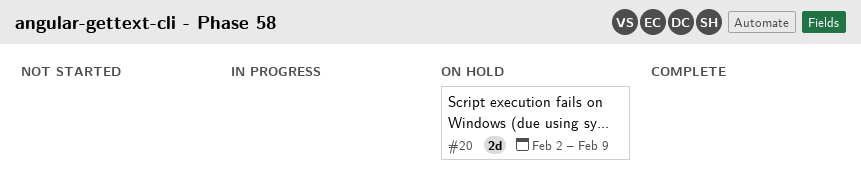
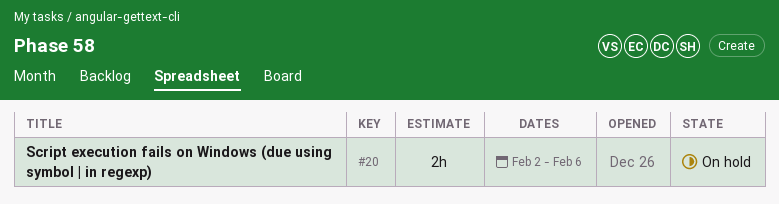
#20, estimate: 2d -> 2h
#20, due: Feb 9 -> Feb 6

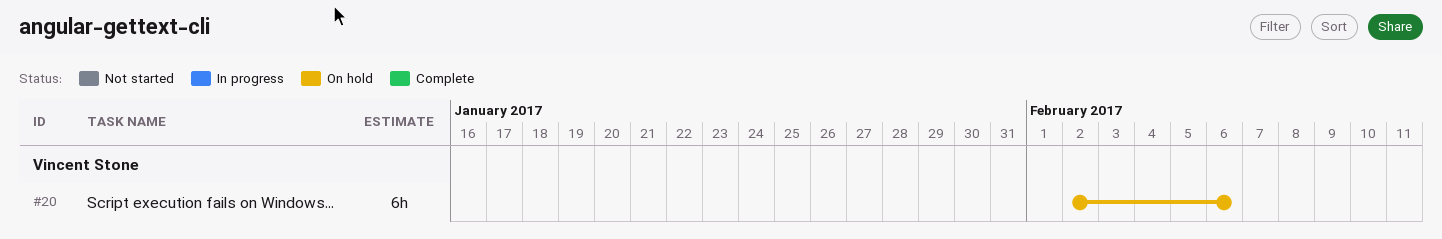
#20, estimate: 2h -> 6h

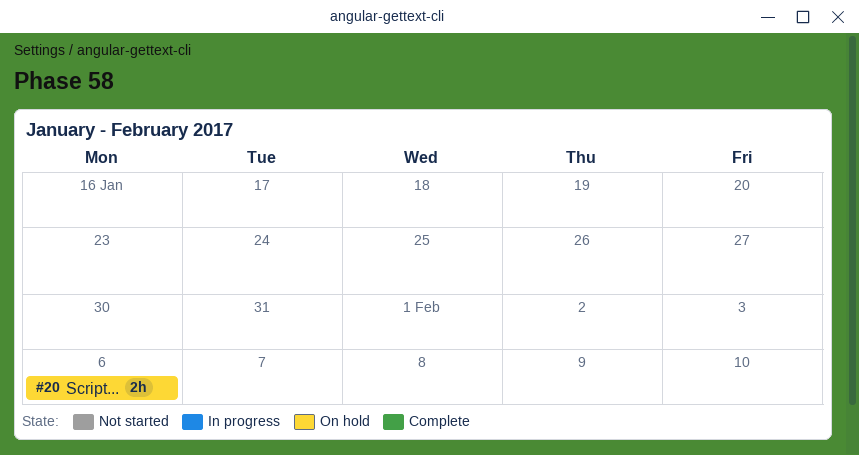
#20, estimate: 6h -> 2h
#20, start: Feb 2 -> Feb 6

